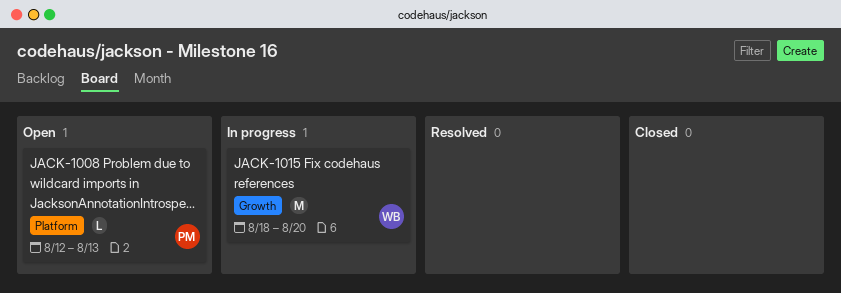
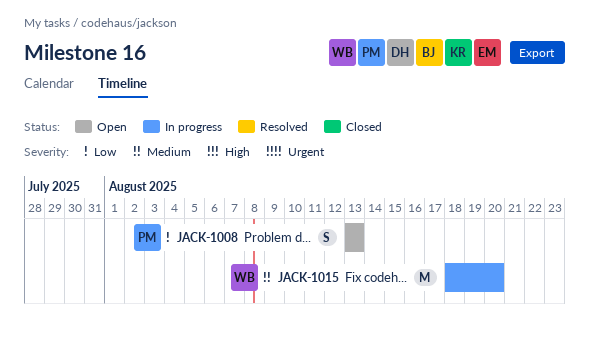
JACK-1008, estimate: L -> S
JACK-1008, start: Aug 12 -> Aug 13

